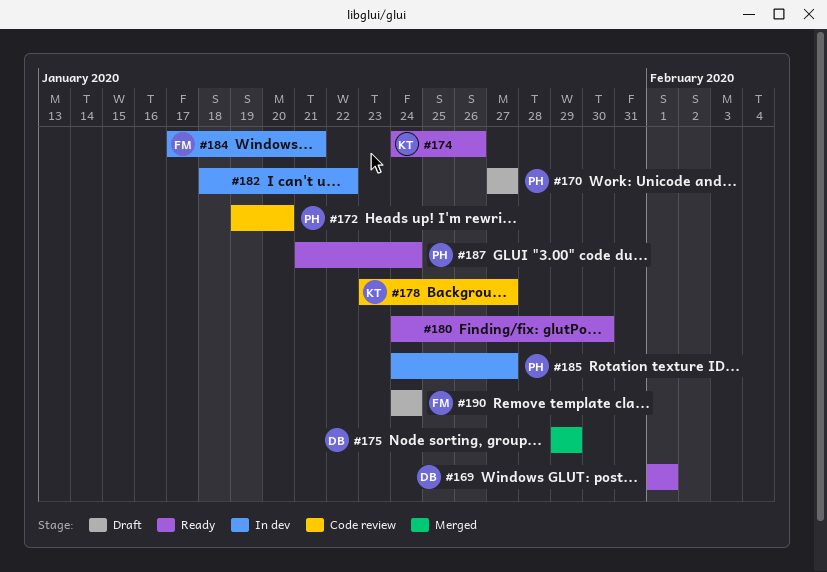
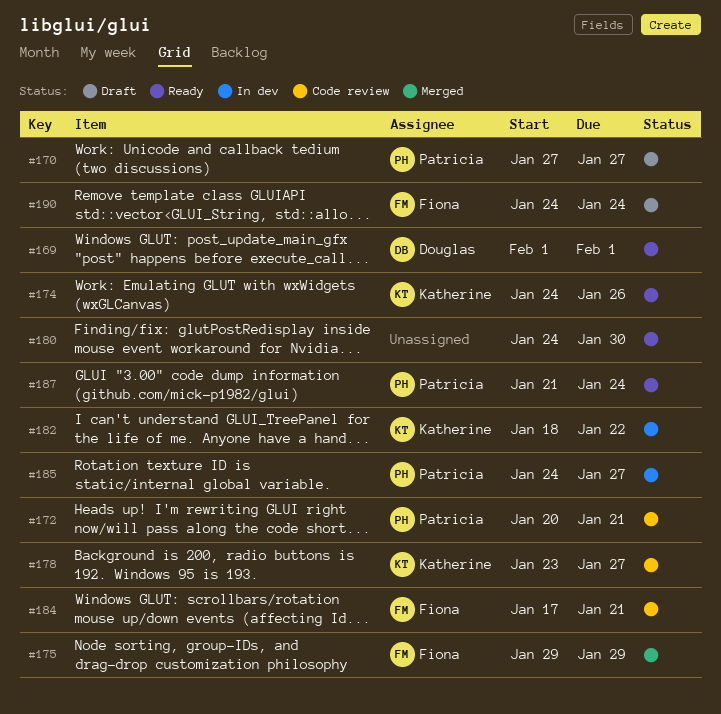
#172, start: Jan 19 -> Jan 20
#172, due: Jan 20 -> Jan 21
#175, owner: Douglas -> Fiona
#182, owner: none -> Katherine
#184, status: In dev -> Code review

